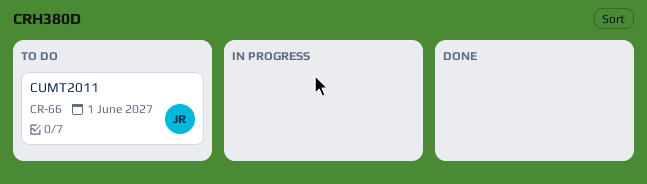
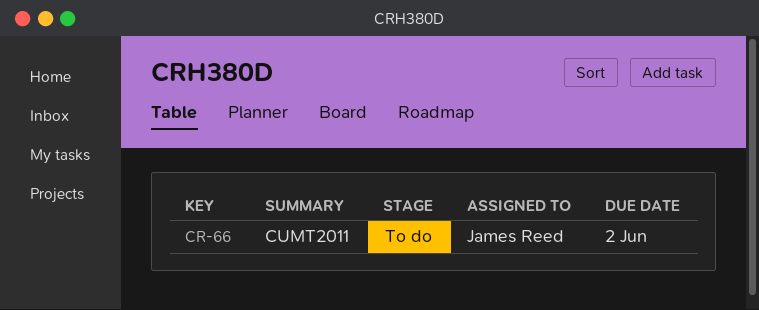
CR-66, due: Jun 1 -> Jun 2

